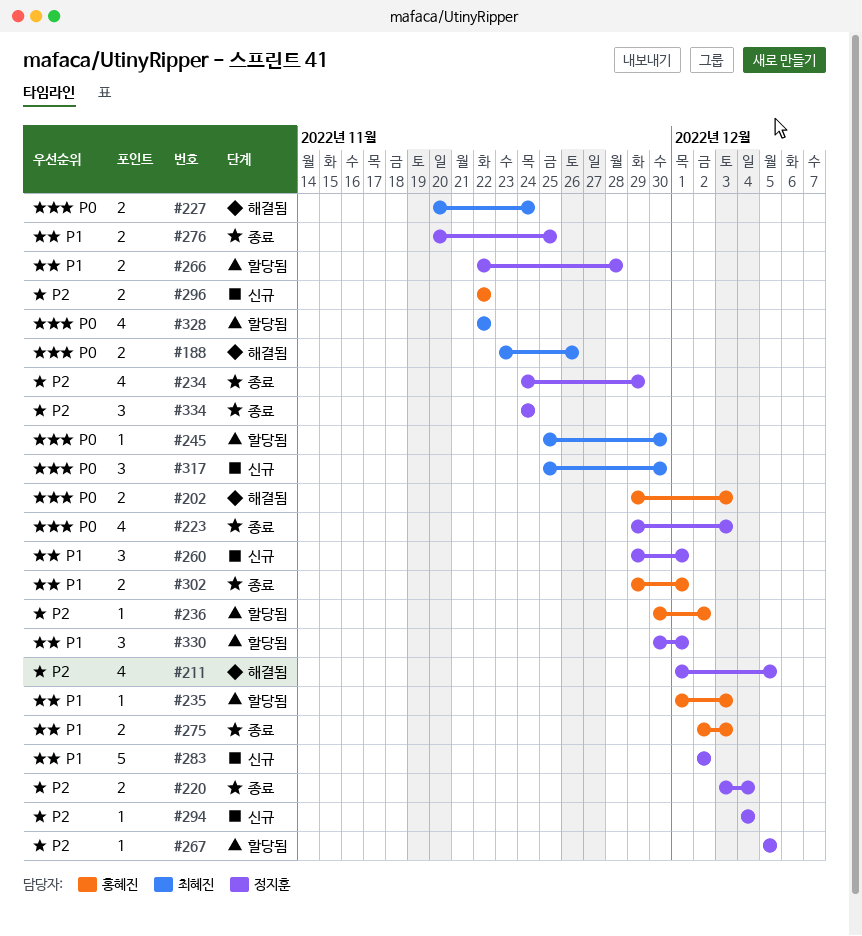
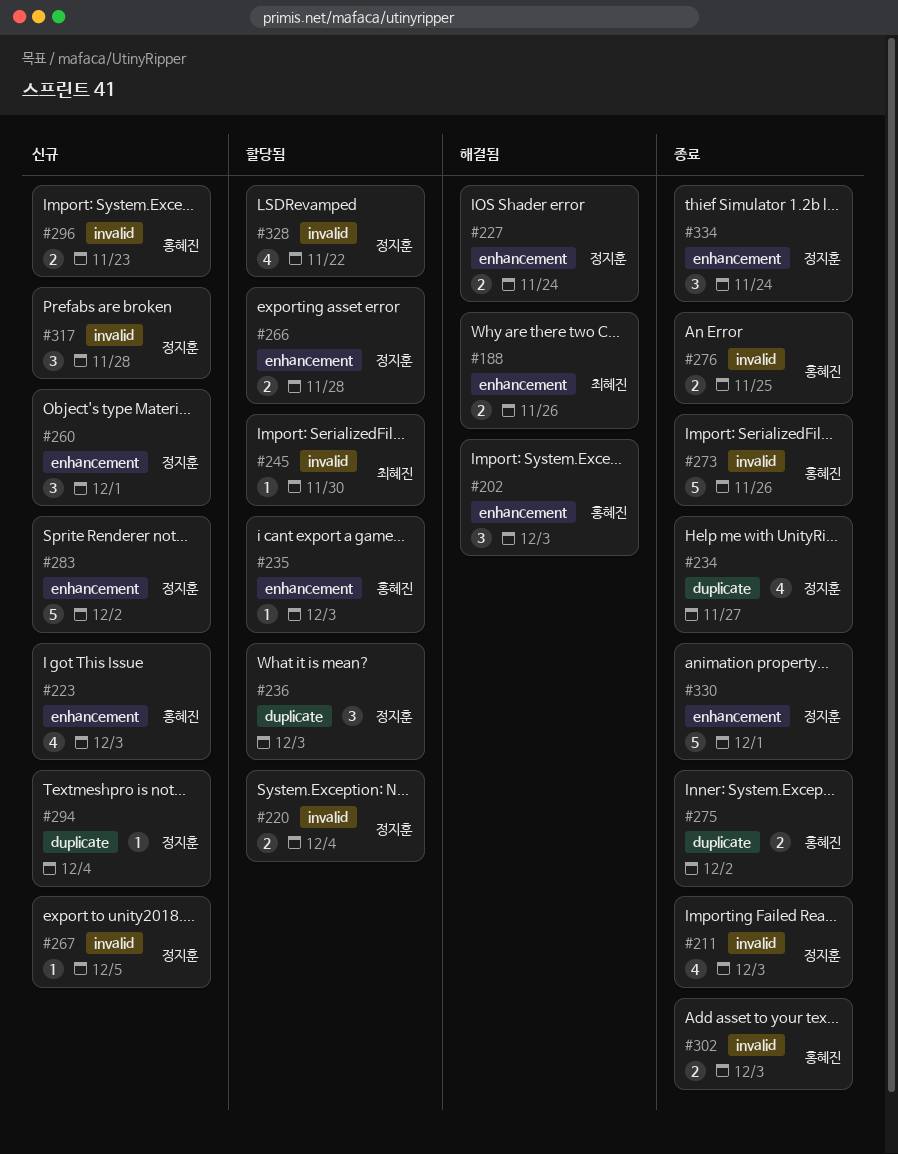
#202, estimate: 2 -> 3
#211, status: 해결됨 -> 종료
#211, due: Dec 5 -> Dec 3
#220, status: 종료 -> 할당됨
#223, status: 종료 -> 신규
#223, owner: 정지훈 -> 홍혜진
#227, owner: 최혜진 -> 정지훈
#234, due: Nov 29 -> Nov 27
#236, owner: 홍혜진 -> 정지훈
#236, estimate: 1 -> 3
#236, due: Dec 2 -> Dec 3
#267, status: 할당됨 -> 신규
#273: none -> present
#275, due: Dec 3 -> Dec 2
#276, owner: 정지훈 -> 홍혜진
#296, due: Nov 22 -> Nov 23
#302, due: Dec 1 -> Dec 3
#317, owner: 최혜진 -> 정지훈
#317, due: Nov 30 -> Nov 28
#328, owner: 최혜진 -> 정지훈
#330, status: 할당됨 -> 종료
#330, estimate: 3 -> 5

